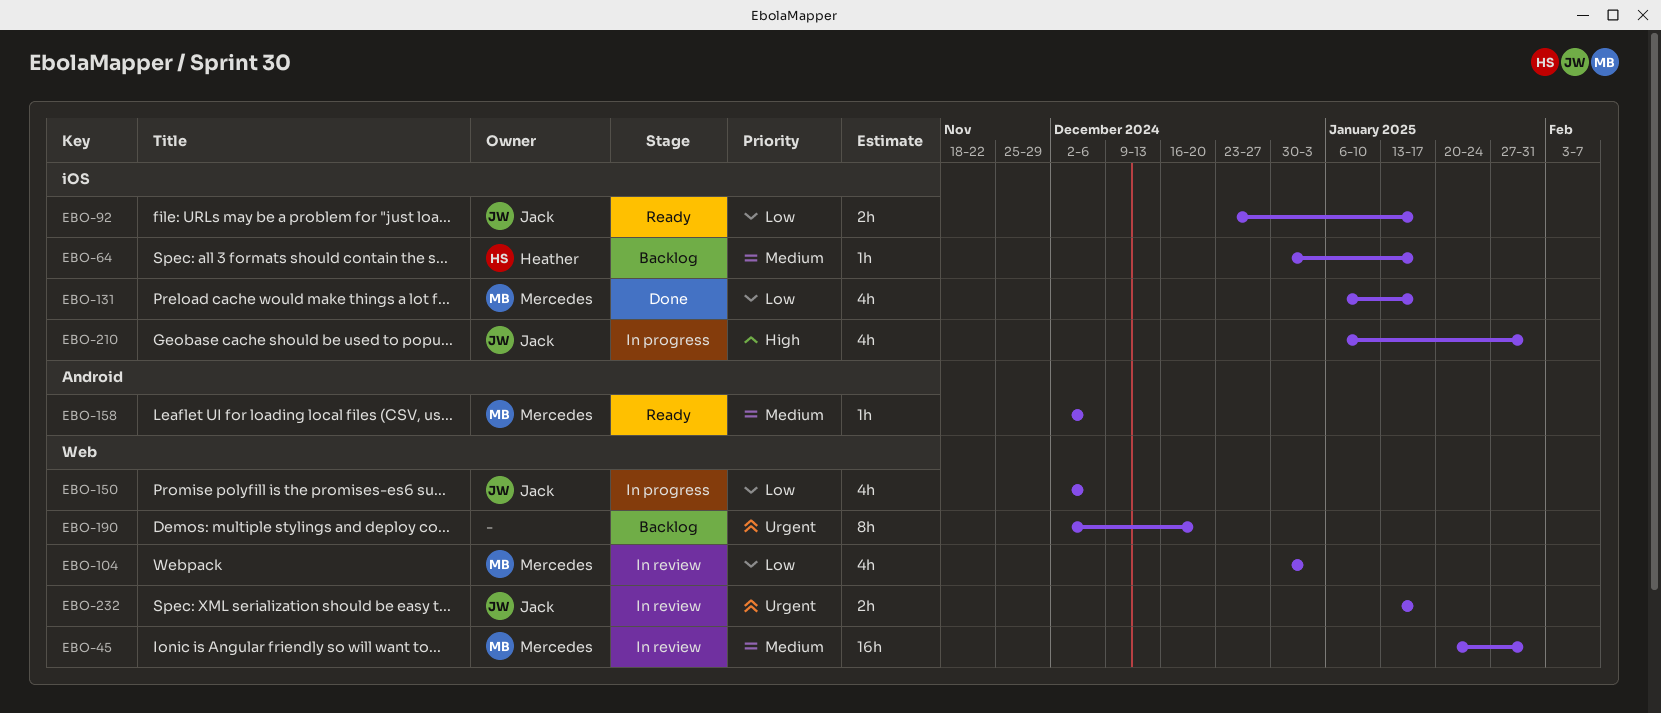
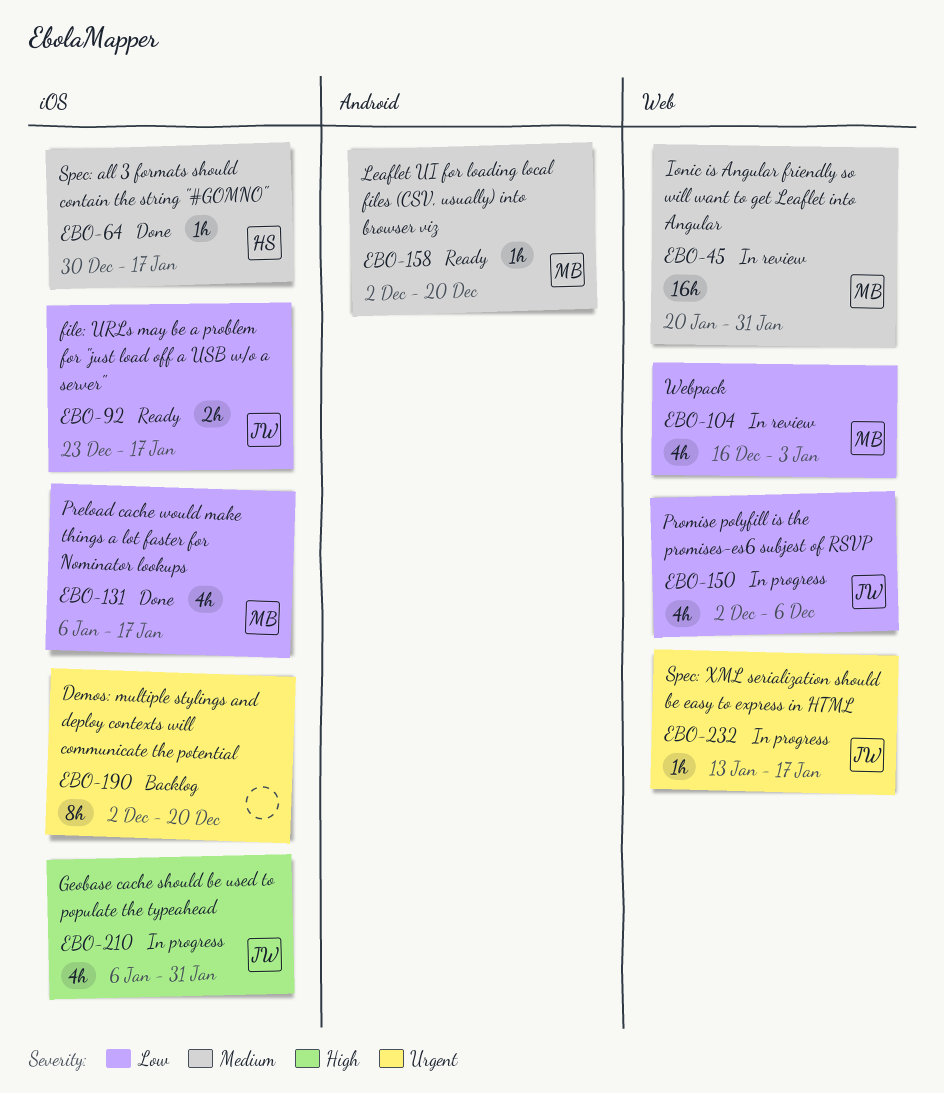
EBO-64, status: Backlog -> Done
EBO-104, start: Dec 30 -> Dec 16
EBO-158, due: Dec 6 -> Dec 20
EBO-190, label: Web -> iOS
EBO-232, status: In review -> In progress
EBO-232, estimate: 2h -> 1h

